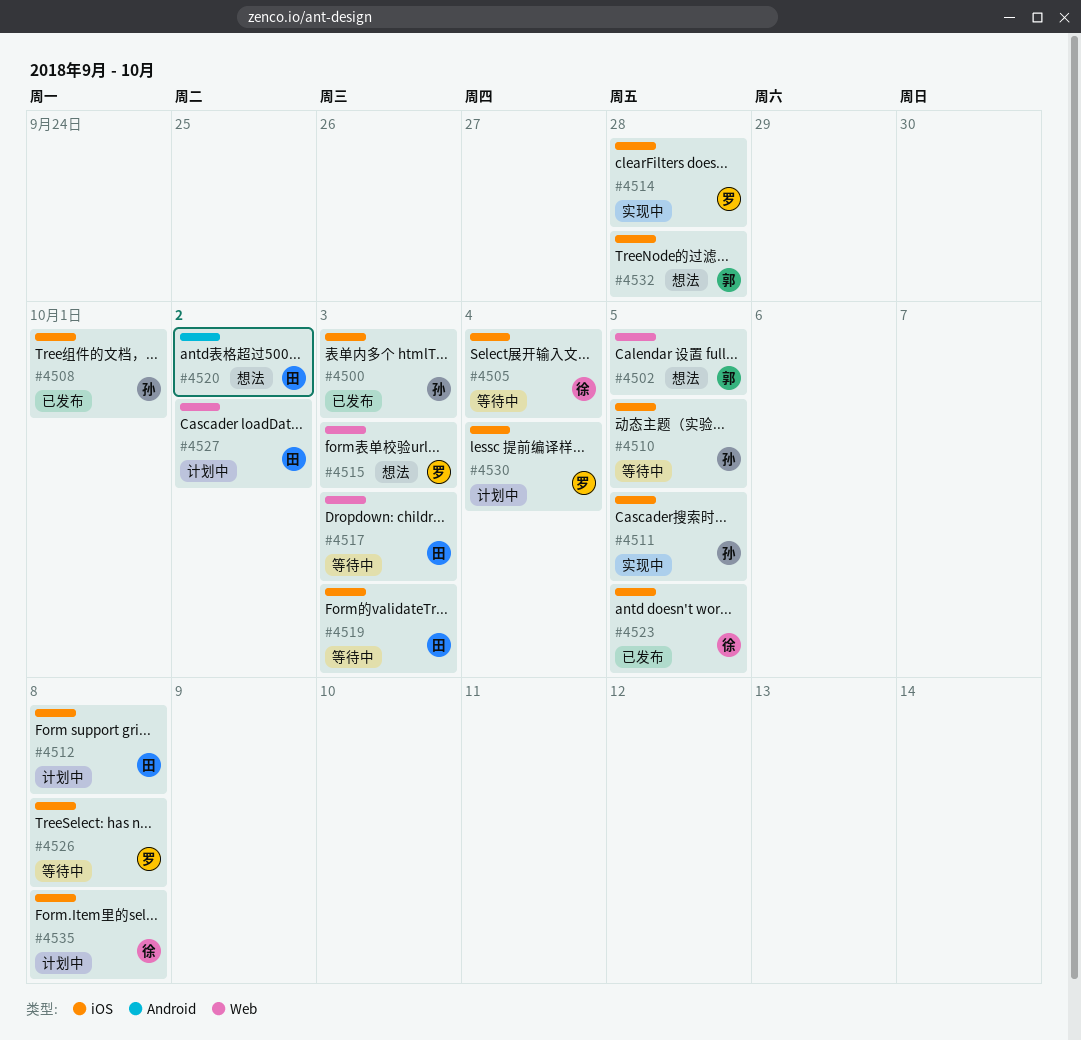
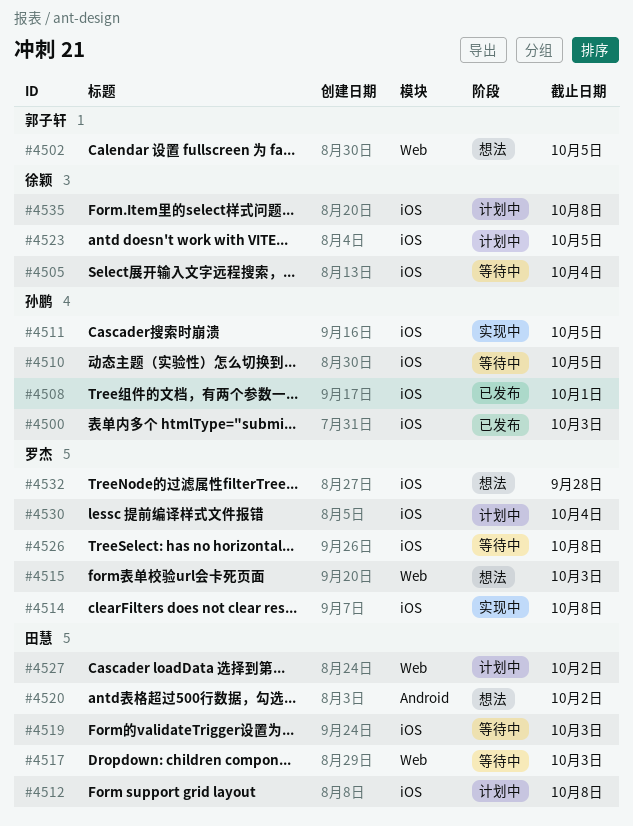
#4514, due: Sep 28 -> Oct 8
#4523, status: 已发布 -> 计划中
#4532, owner: 郭子轩 -> 罗杰

